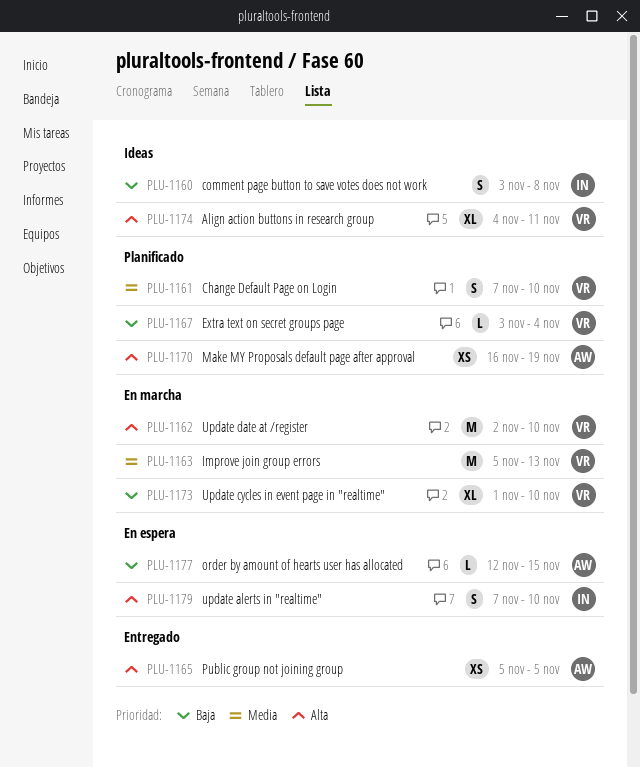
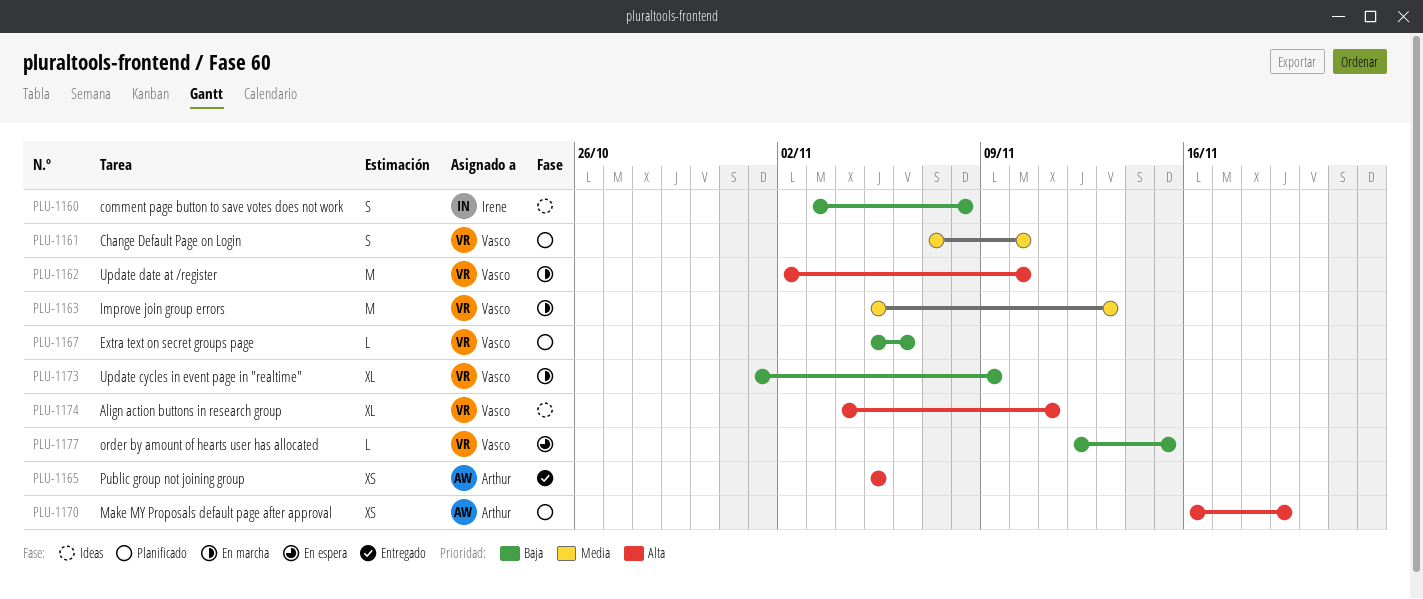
PLU-1167, start: Nov 3 -> Nov 5
PLU-1167, due: Nov 4 -> Nov 6
PLU-1173, due: Nov 10 -> Nov 9
PLU-1177, owner: Arthur -> Vasco
PLU-1179: present -> none

